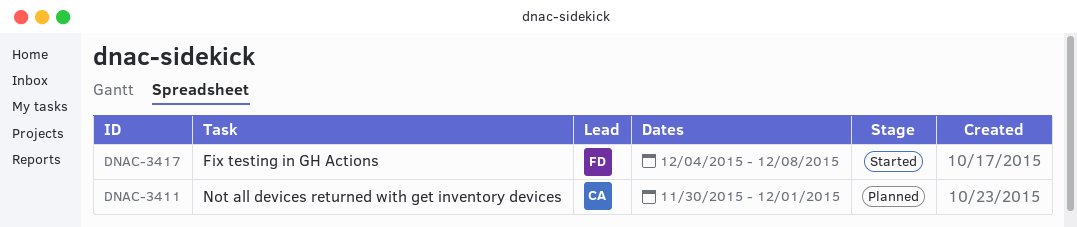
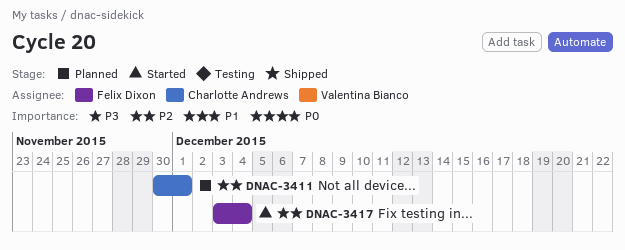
DNAC-3417, start: Dec 4 -> Dec 3
DNAC-3417, due: Dec 8 -> Dec 4

